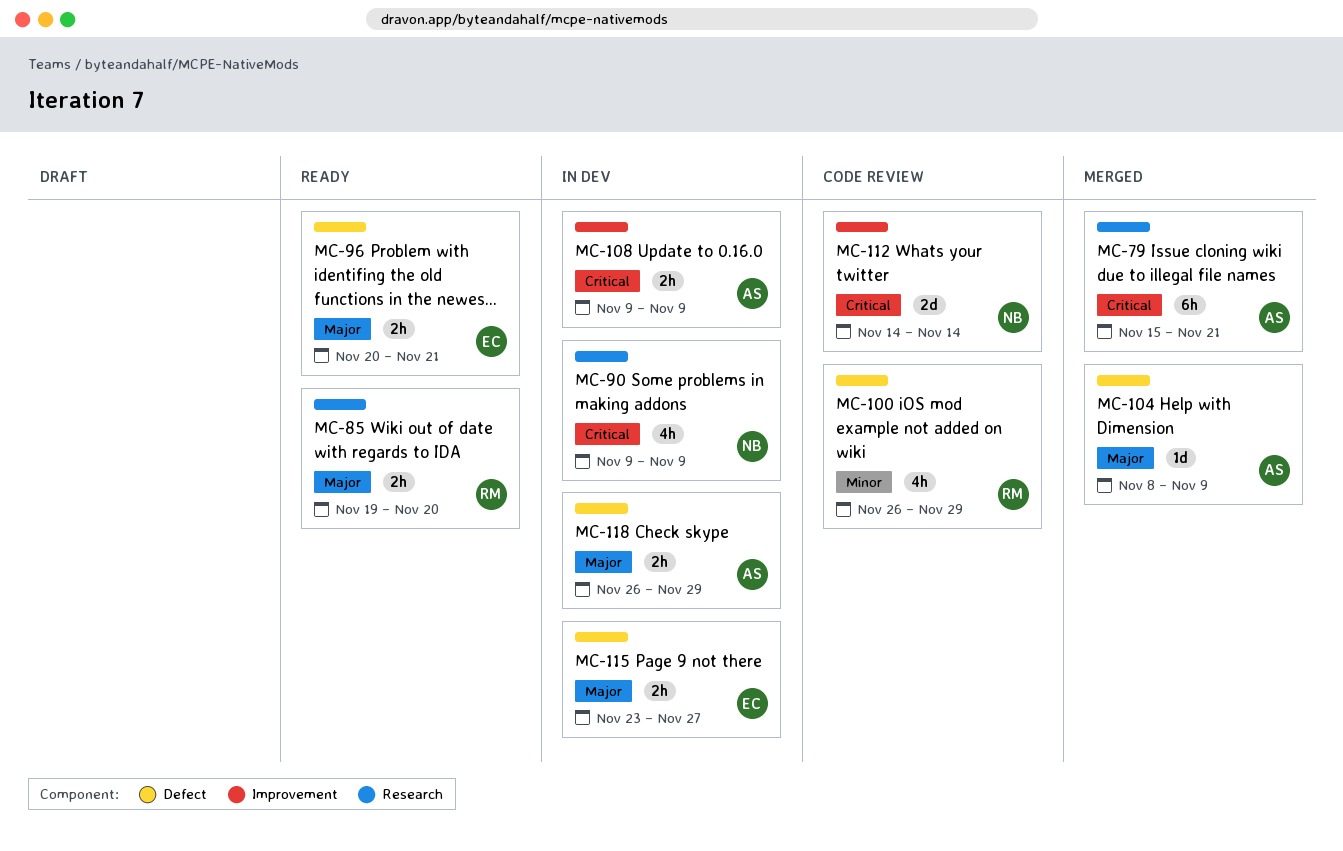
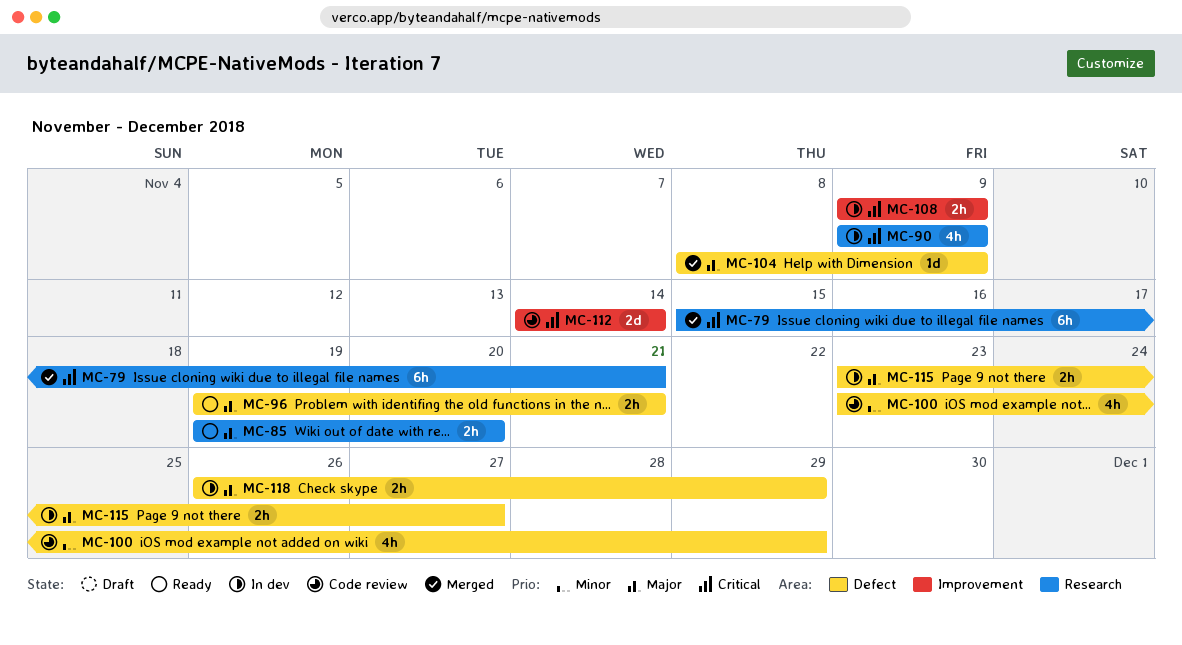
MC-96, start: Nov 20 -> Nov 19
MC-100, start: Nov 26 -> Nov 23

